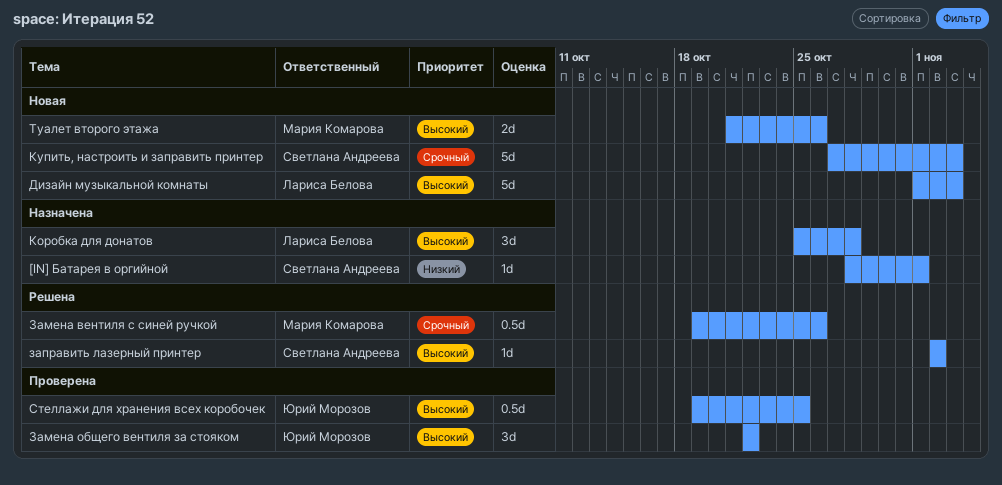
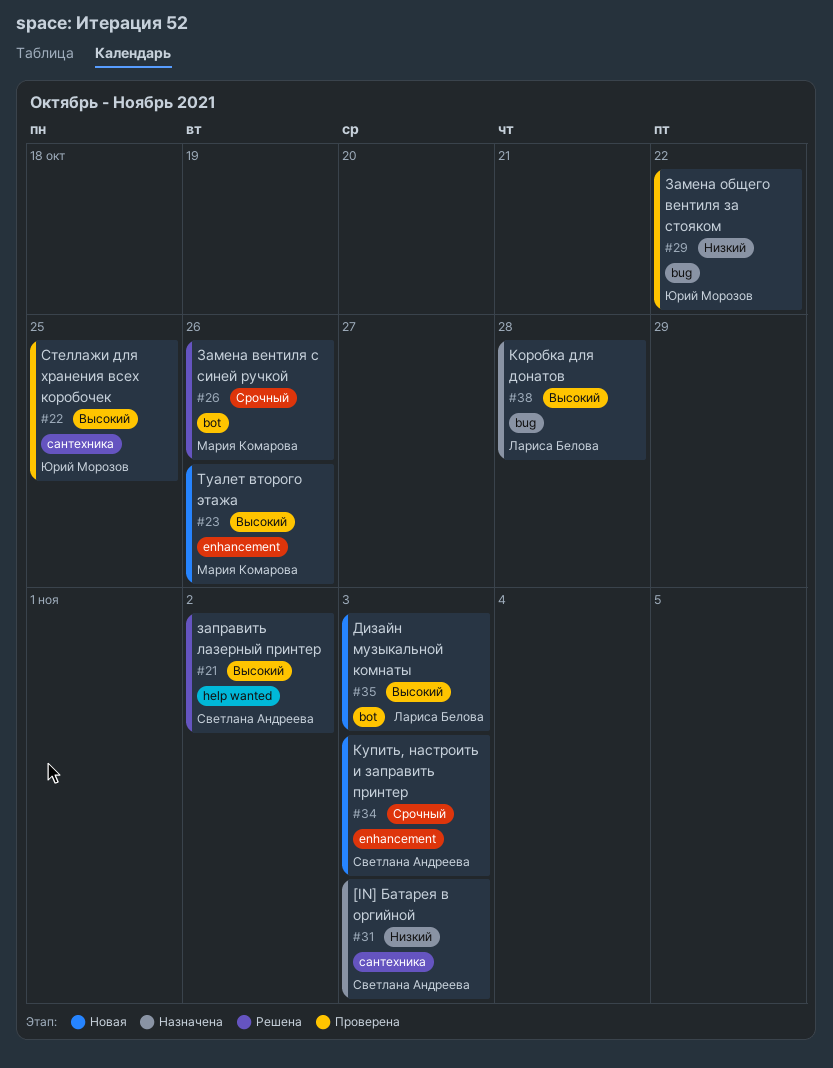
[IN] Батарея в оргийной, due: Nov 1 -> Nov 3
Замена общего вентиля за стояком, priority: Высокий -> Низкий

